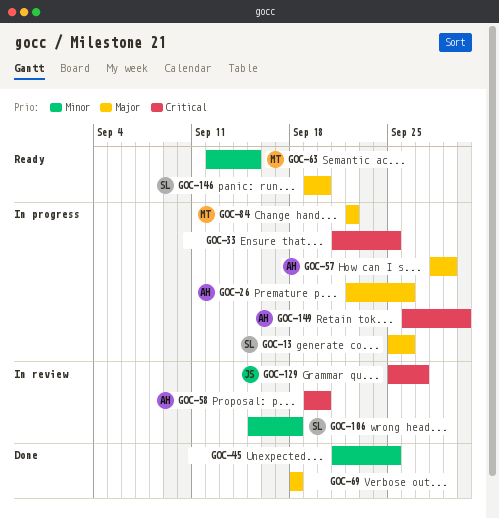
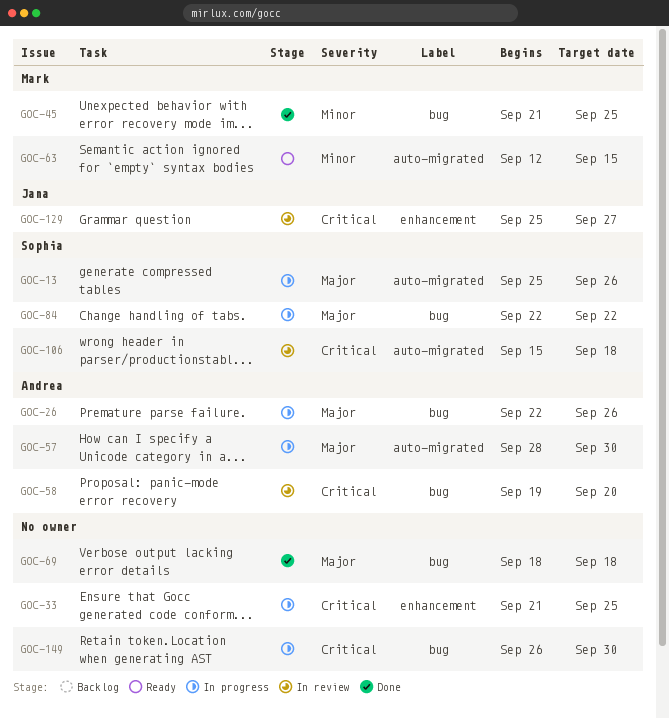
GOC-45, owner: none -> Mark
GOC-57, due: Sep 29 -> Sep 30
GOC-84, owner: Mark -> Sophia
GOC-106, priority: Minor -> Critical
GOC-146: present -> none
GOC-149, owner: Andrea -> none

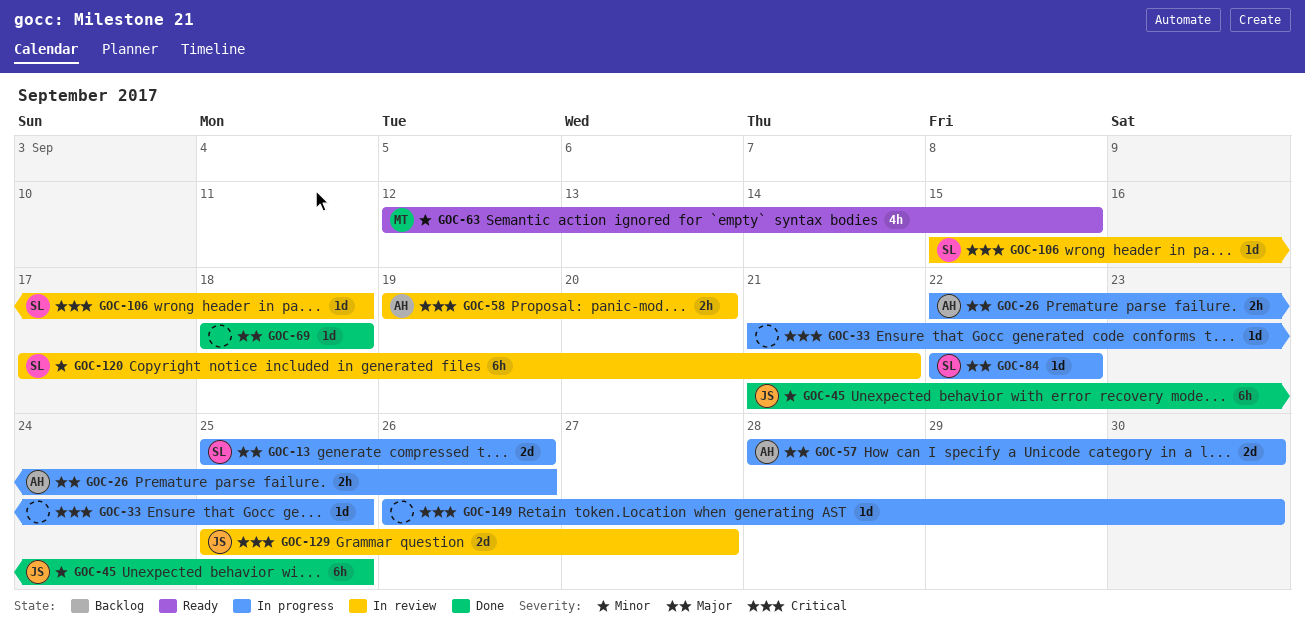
GOC-45, owner: Mark -> Jana
GOC-120: none -> present

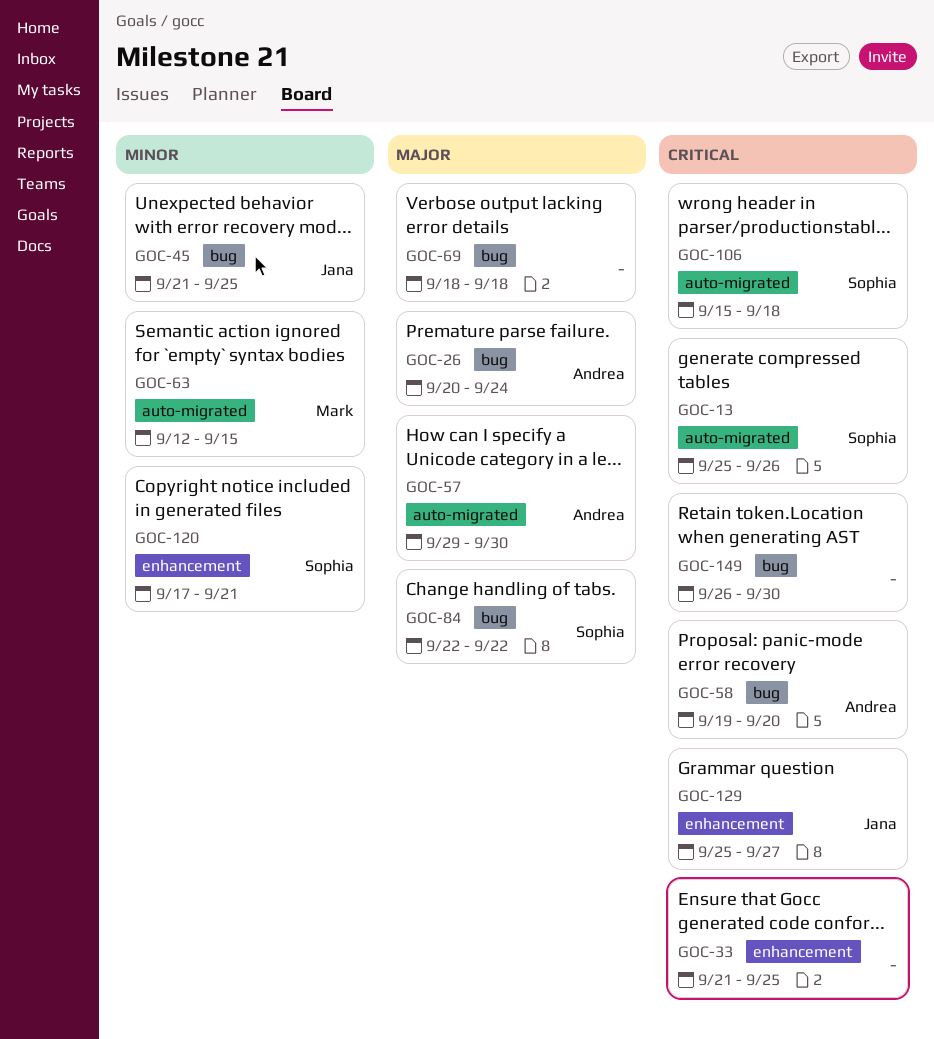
GOC-13, priority: Major -> Critical
GOC-26, start: Sep 22 -> Sep 20
GOC-26, due: Sep 26 -> Sep 24
GOC-57, start: Sep 28 -> Sep 29

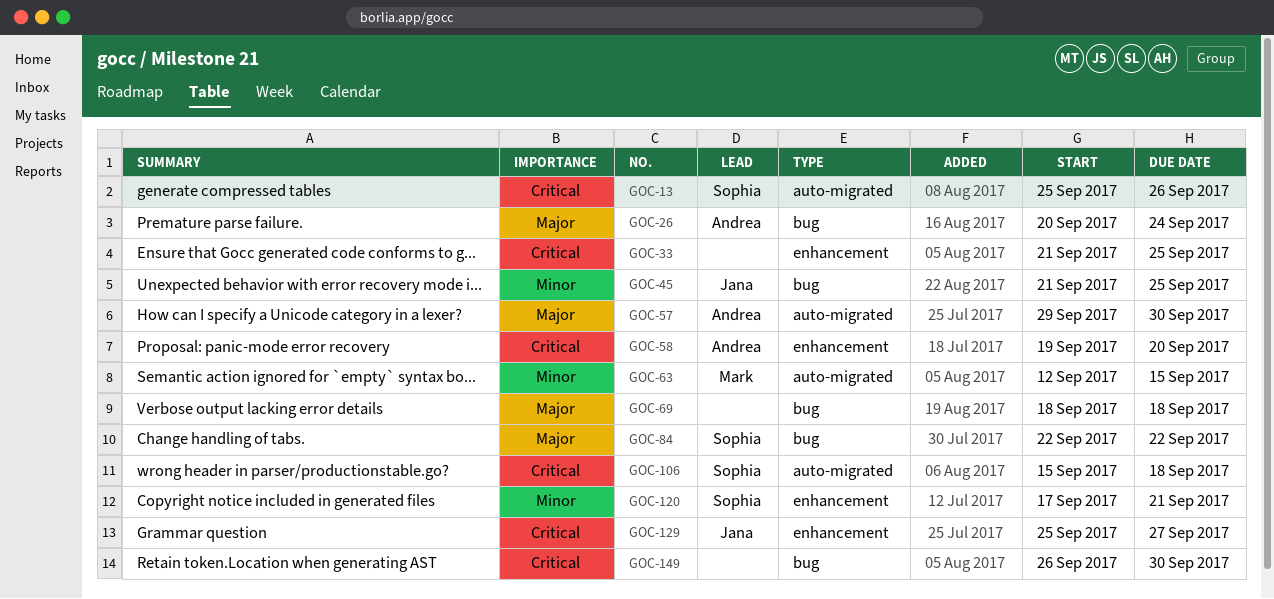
GOC-58, label: bug -> enhancement

